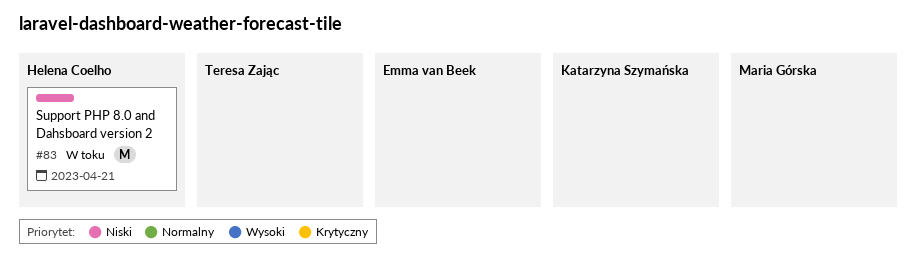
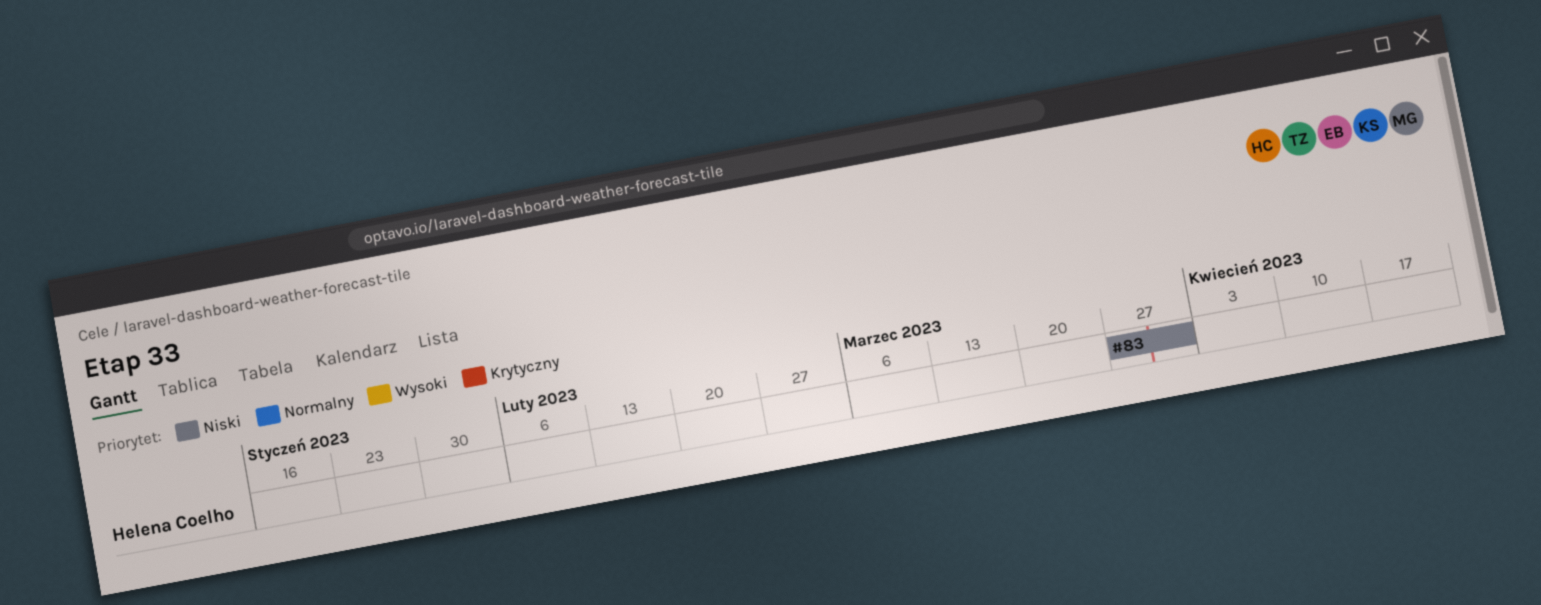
#83, due: Apr 21 -> Mar 31

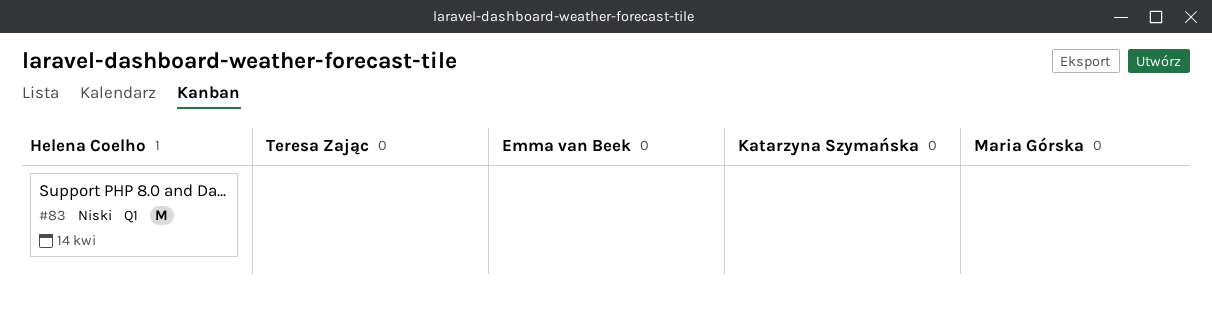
#83, due: Mar 31 -> Apr 14

